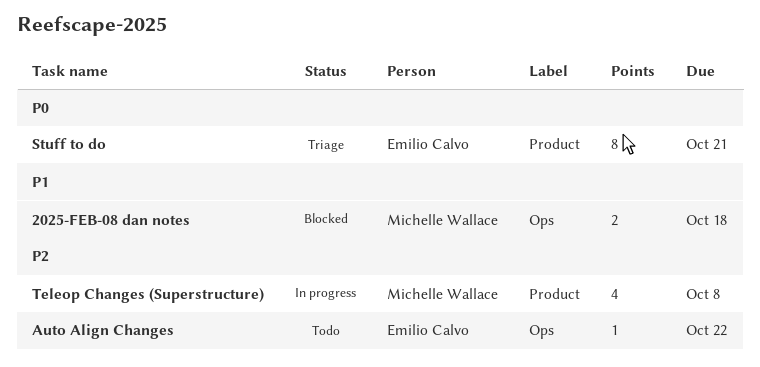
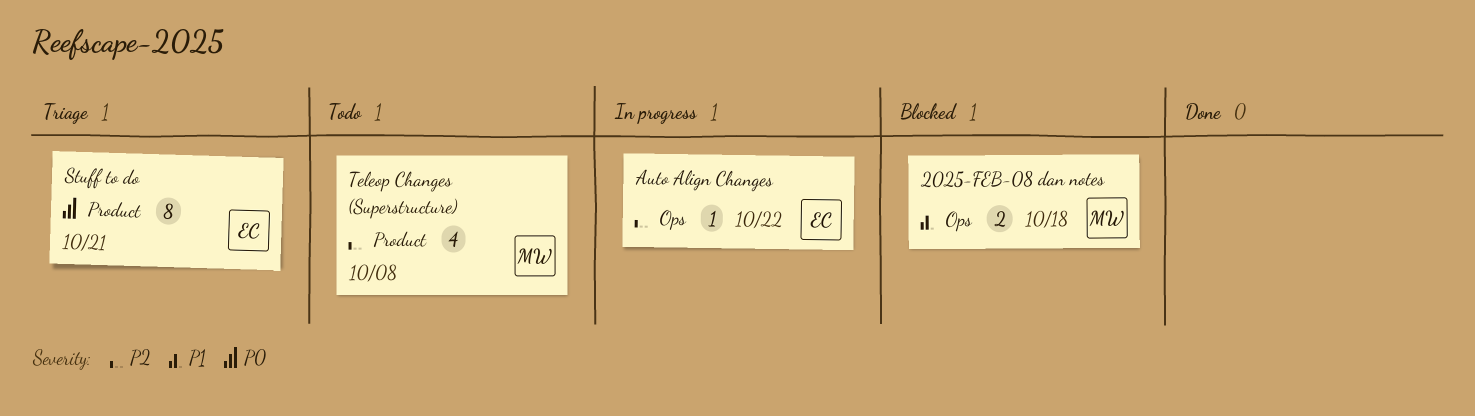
Auto Align Changes, status: Todo -> In progress
Teleop Changes (Superstructure), status: In progress -> Todo

